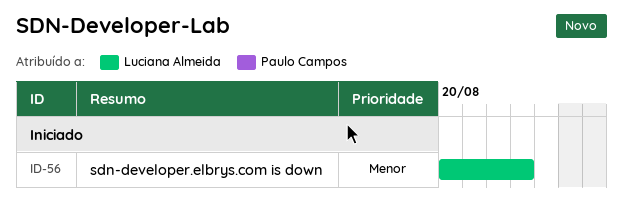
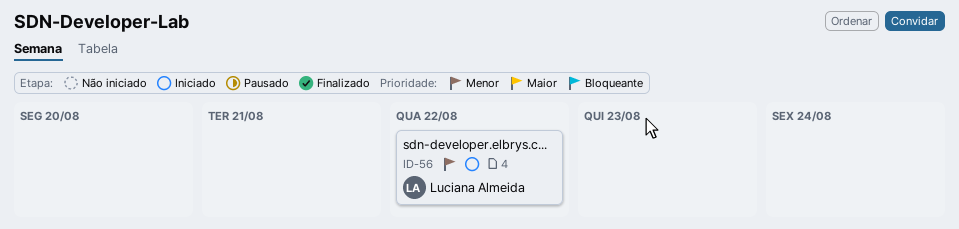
ID-56, due: Aug 23 -> Aug 22

